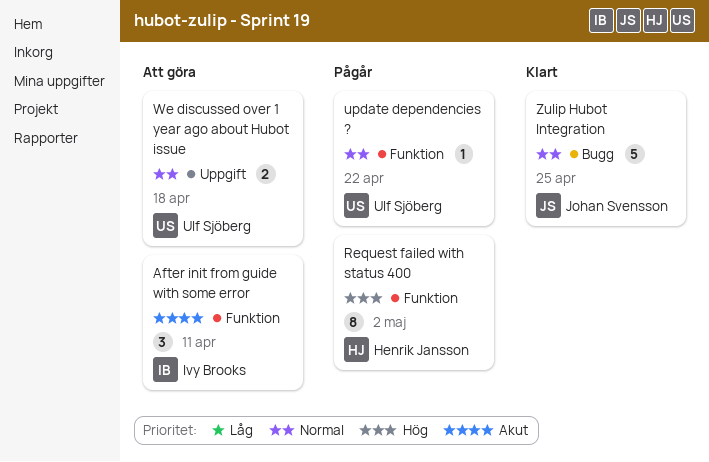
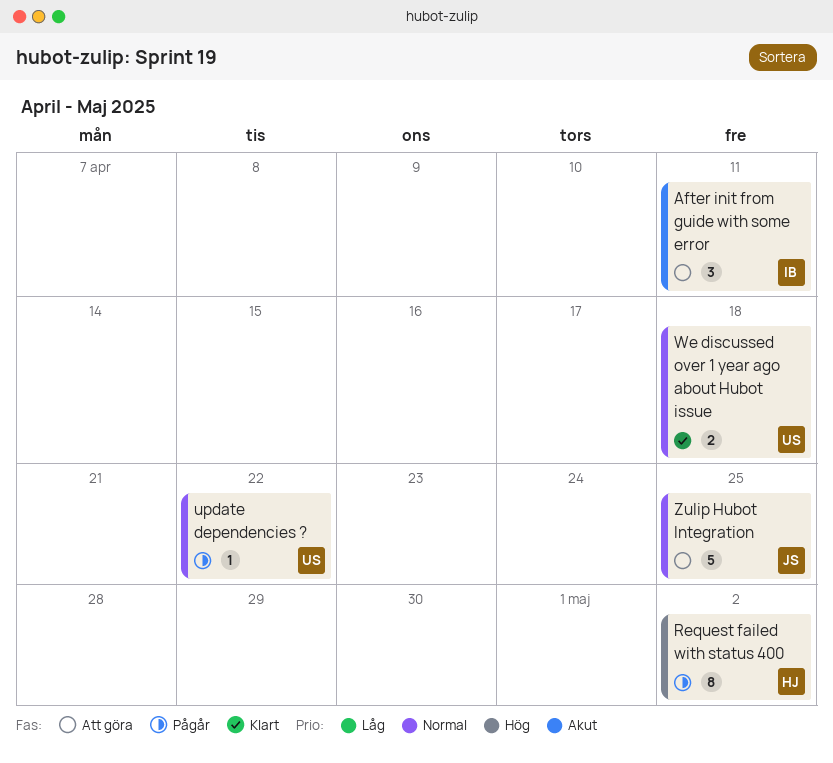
We discussed over 1 year ago about Hubot issue, status: Att göra -> Klart
Zulip Hubot Integration, status: Klart -> Att göra

